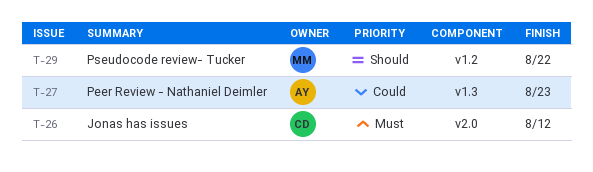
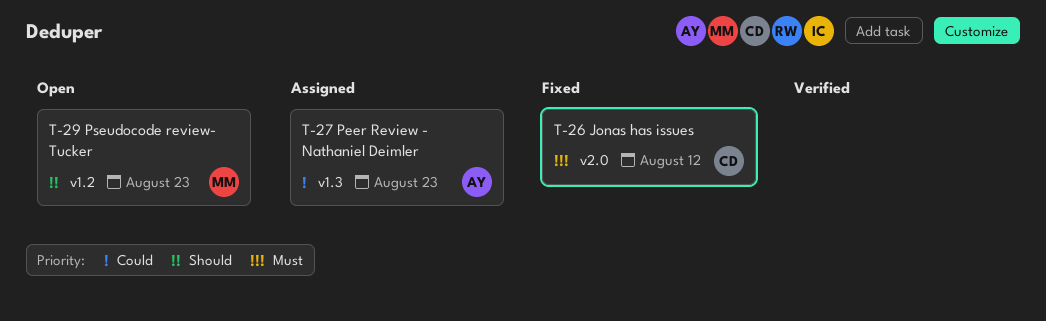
T-29, due: Aug 22 -> Aug 23

